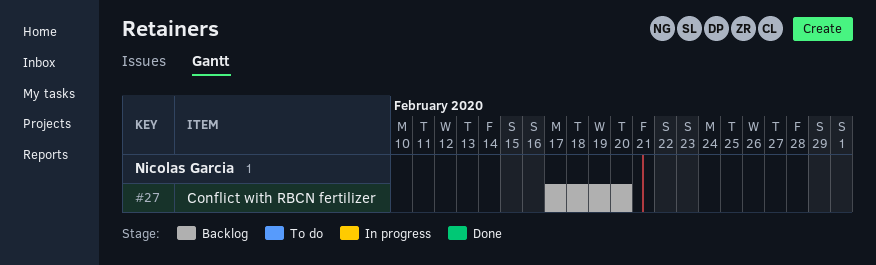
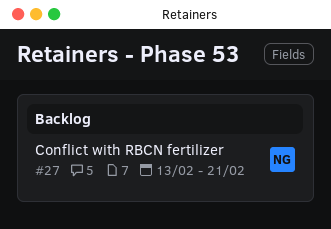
#27, start: Feb 17 -> Feb 13
#27, due: Feb 20 -> Feb 21

